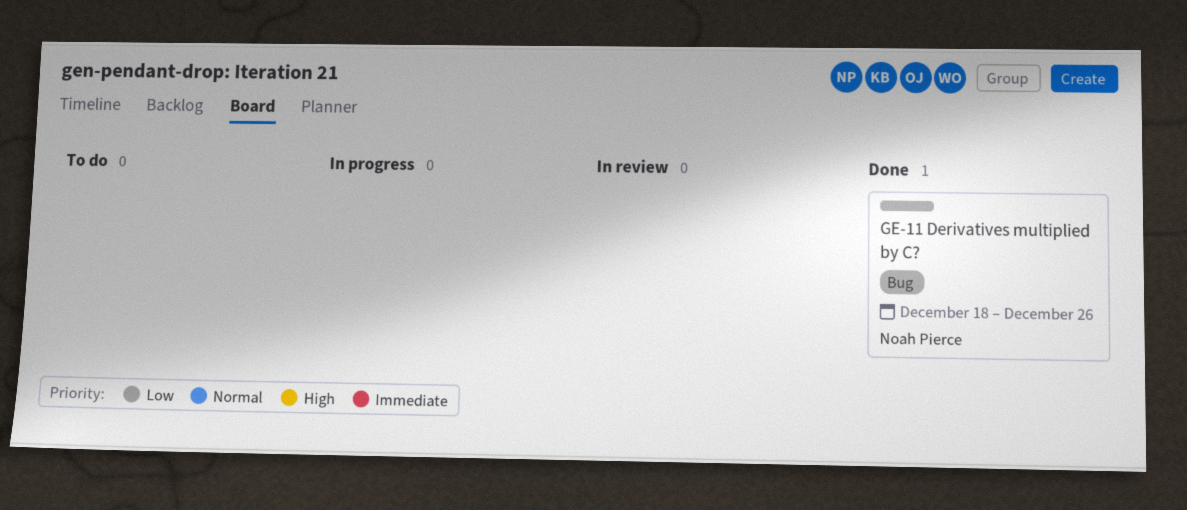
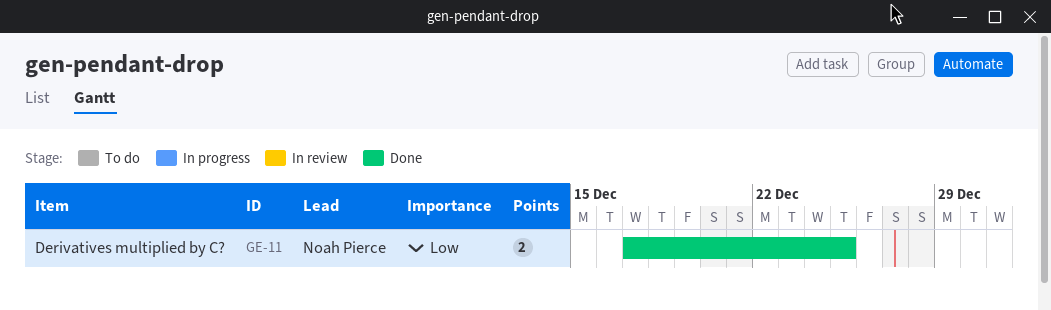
GE-11, start: Dec 18 -> Dec 17
GE-11, due: Dec 26 -> Dec 25

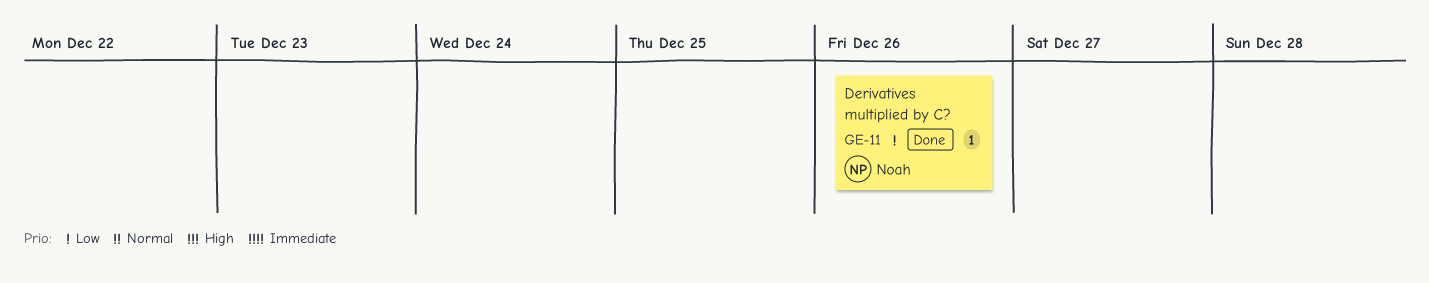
GE-11, estimate: 2 -> 1
GE-11, due: Dec 25 -> Dec 26

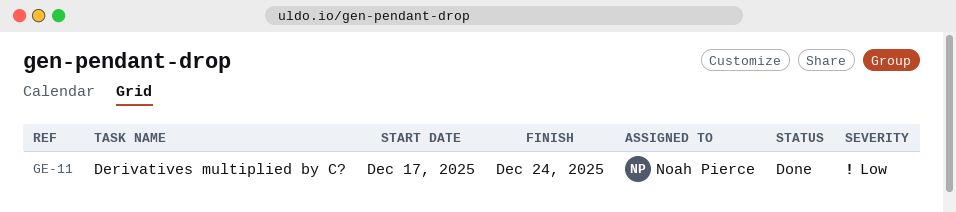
GE-11, due: Dec 26 -> Dec 24

